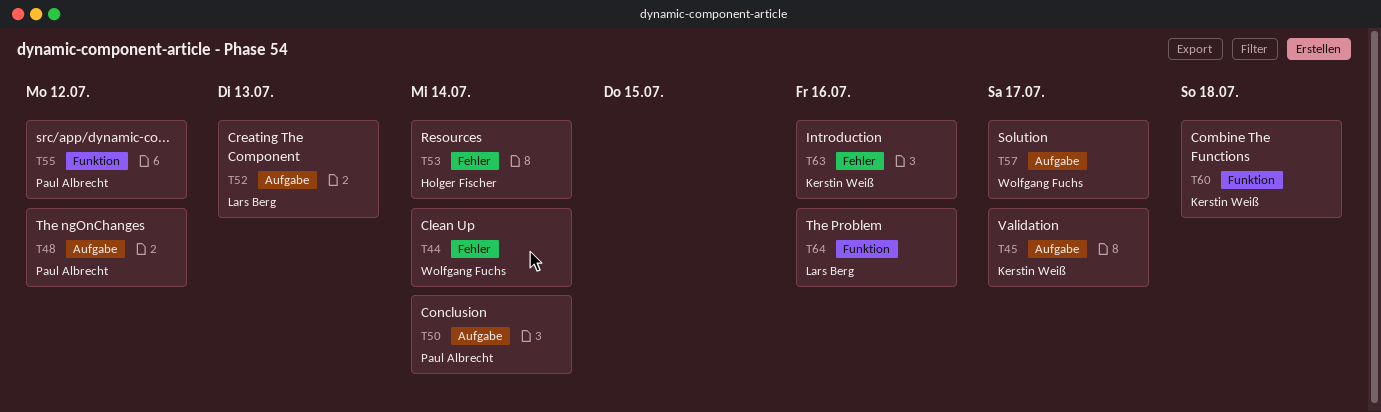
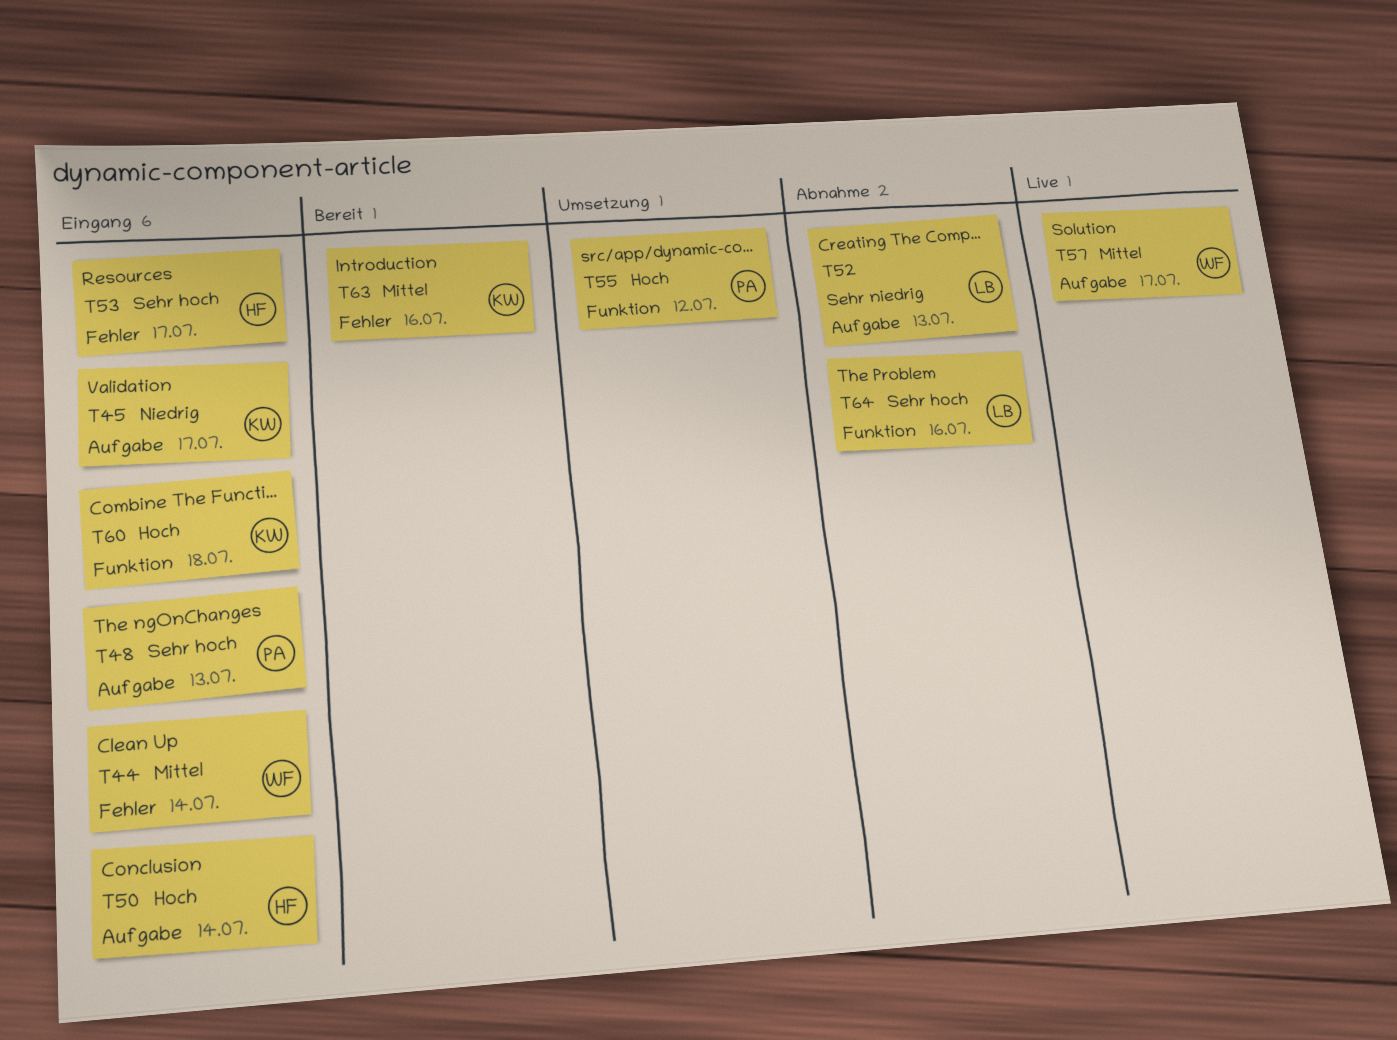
T48, due: Jul 12 -> Jul 13
T50, owner: Paul Albrecht -> Holger Fischer
T53, due: Jul 14 -> Jul 17

